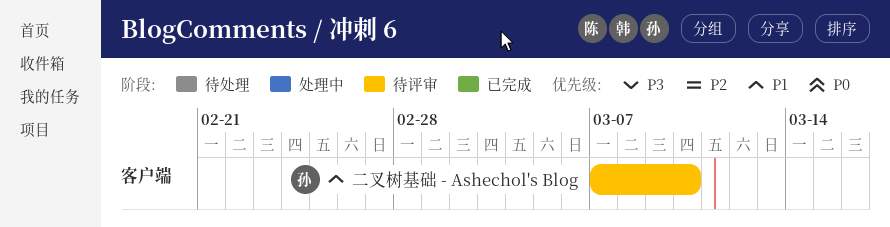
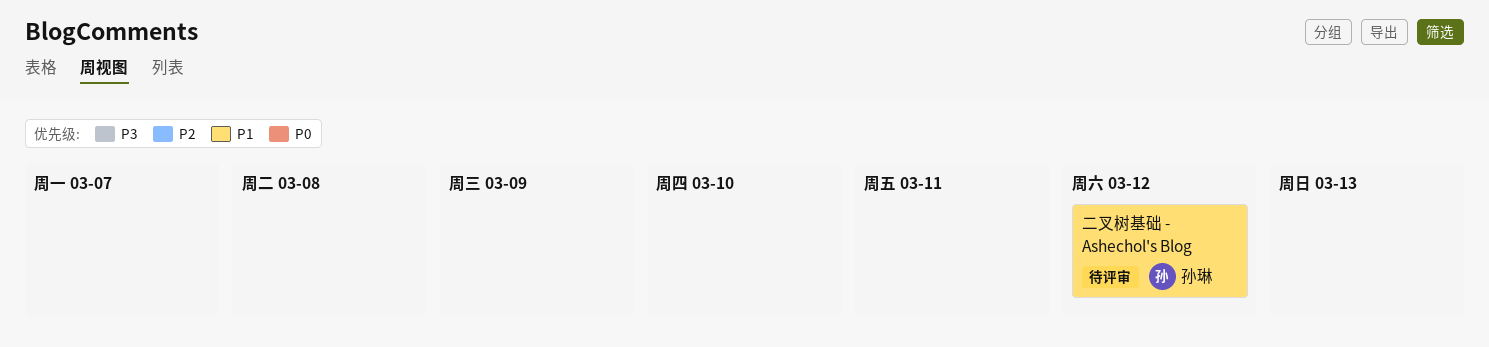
二叉树基础 - Ashechol's Blog, due: Mar 10 -> Mar 12

